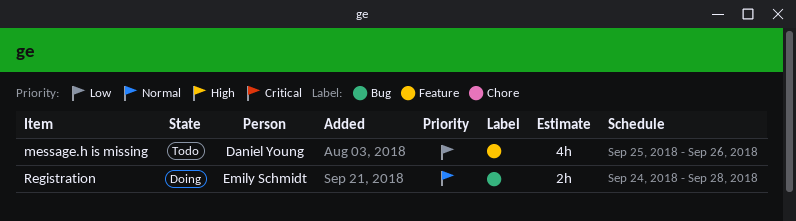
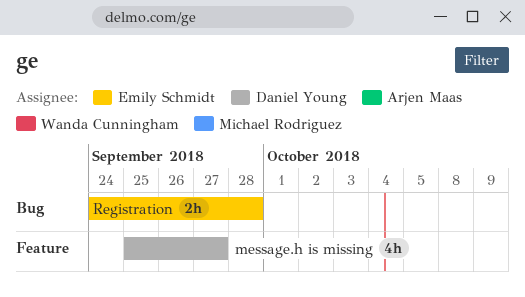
message.h is missing, due: Sep 26 -> Sep 27

